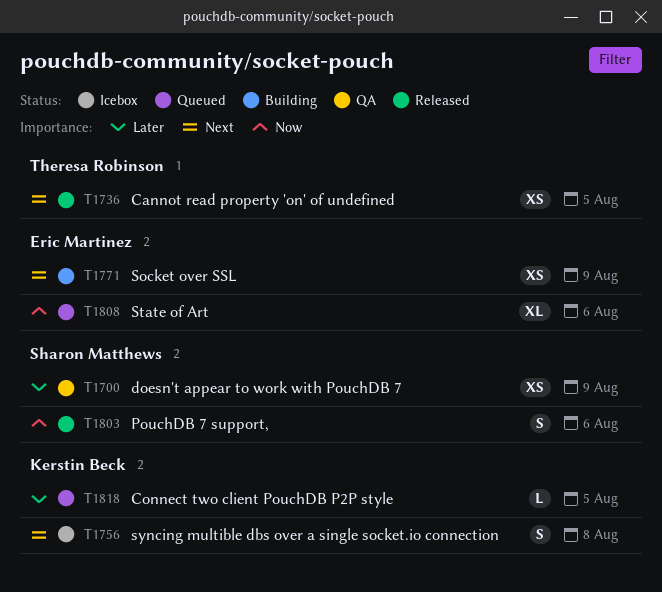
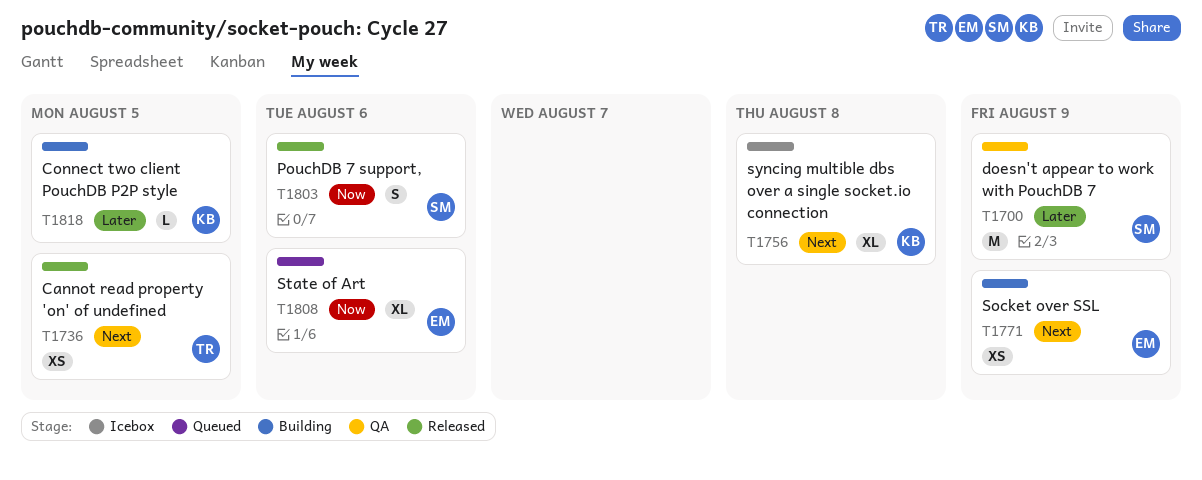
T1700, estimate: XS -> M
T1756, estimate: S -> XL
T1818, status: Queued -> Building

